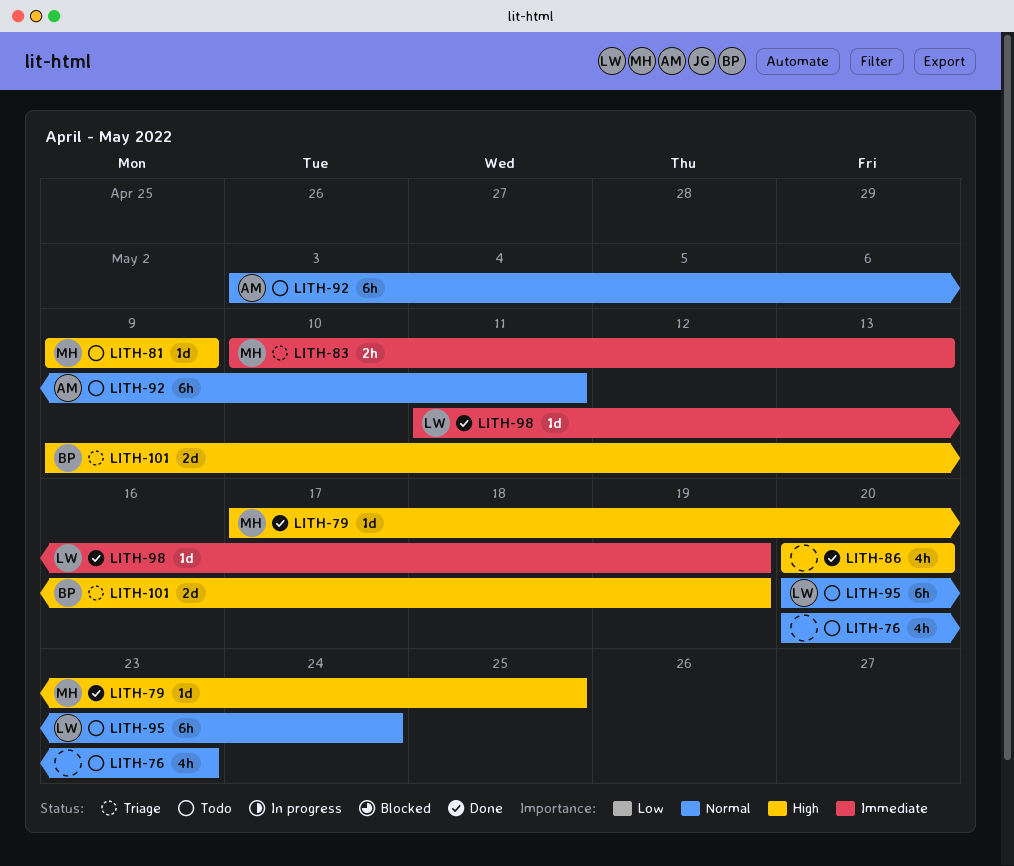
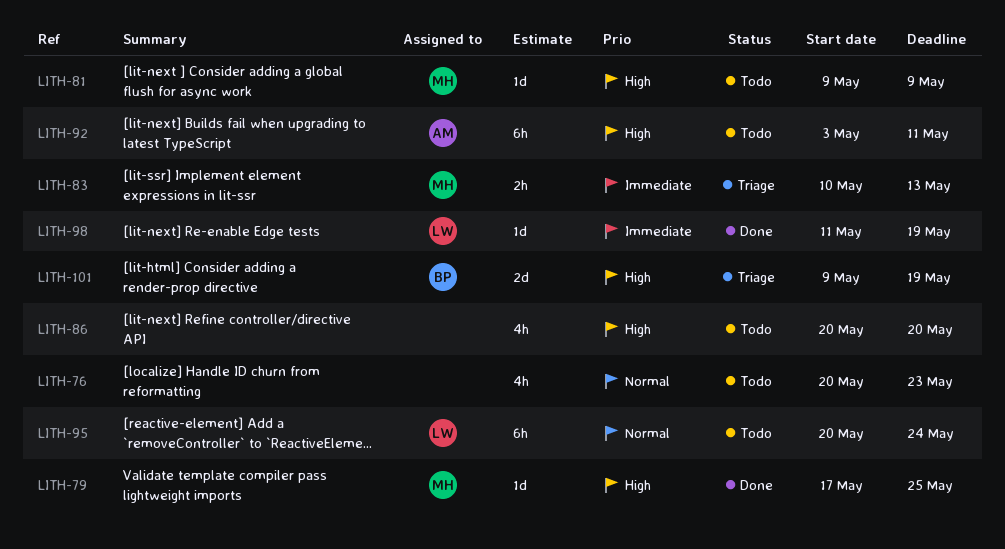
LITH-86, status: Done -> Todo
LITH-92, priority: Normal -> High

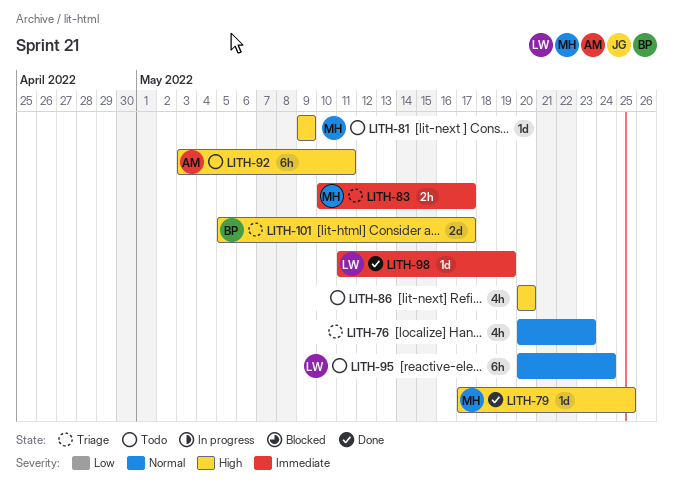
LITH-76, status: Todo -> Triage
LITH-83, due: May 13 -> May 17
LITH-101, start: May 9 -> May 5
LITH-101, due: May 19 -> May 17

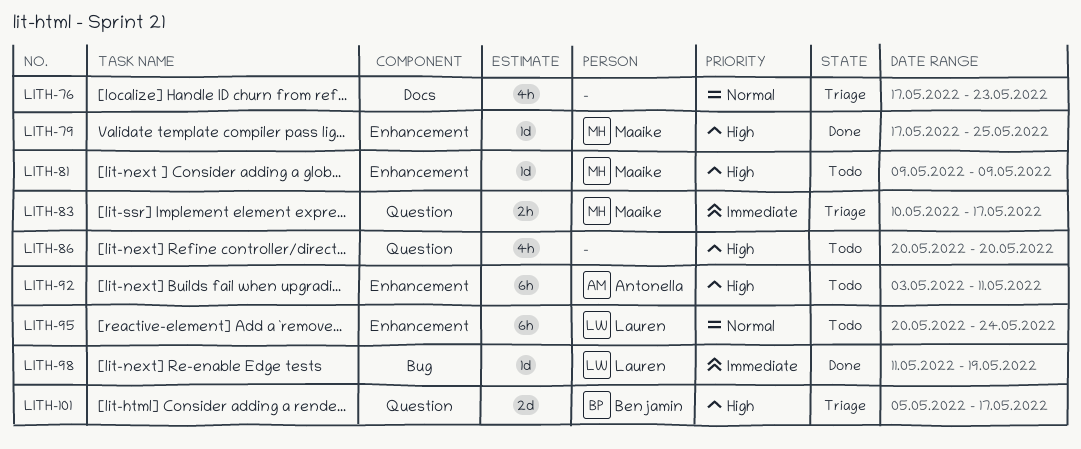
LITH-76, start: May 20 -> May 17

